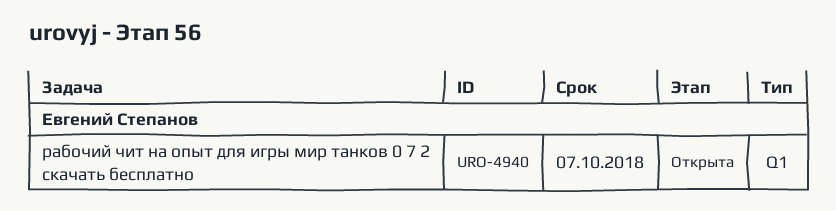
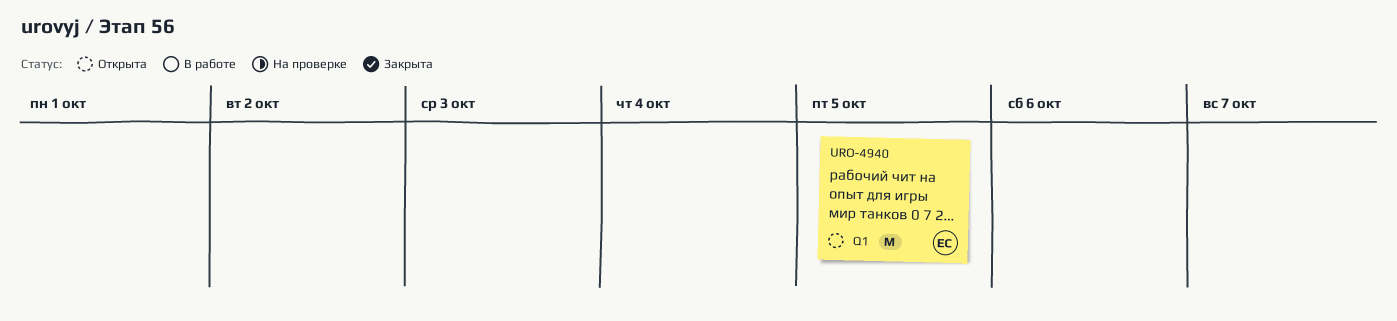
URO-4940, due: Oct 7 -> Oct 5

